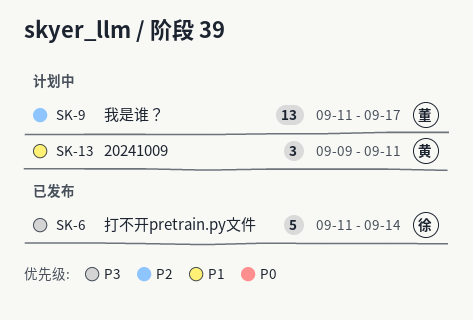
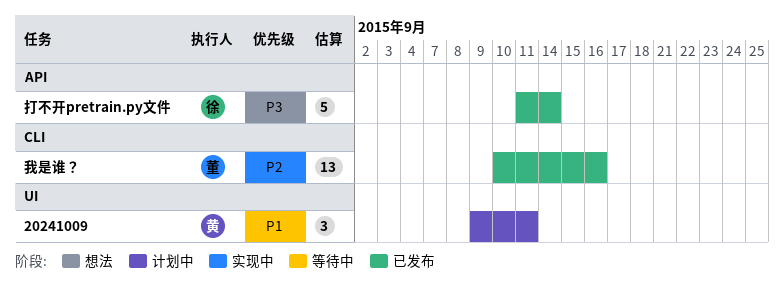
我是谁？, status: 计划中 -> 已发布
我是谁？, start: Sep 11 -> Sep 10
我是谁？, due: Sep 17 -> Sep 16

